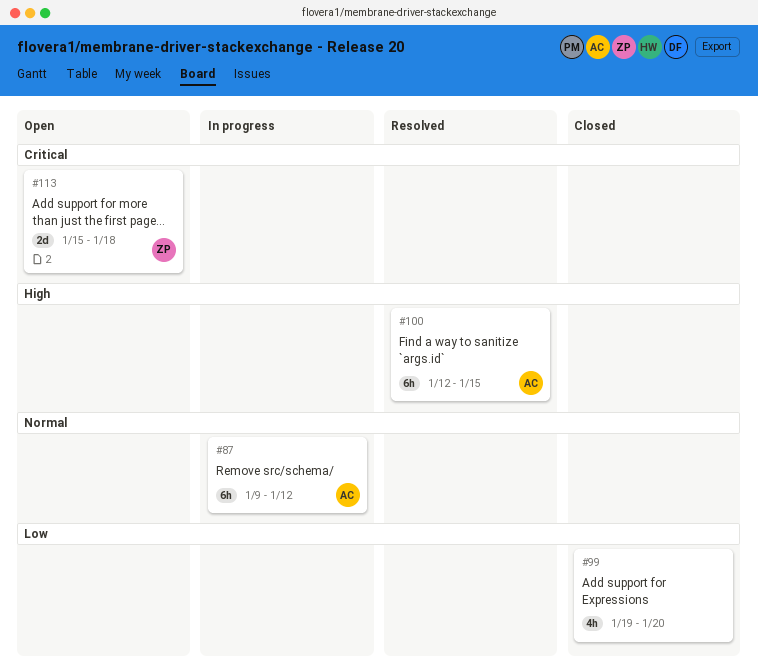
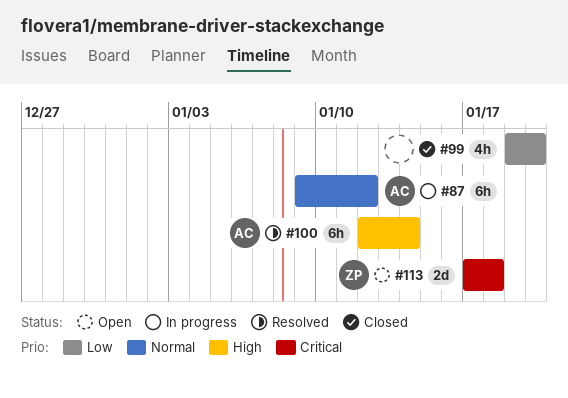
#100, due: Jan 15 -> Jan 14
#113, start: Jan 15 -> Jan 17

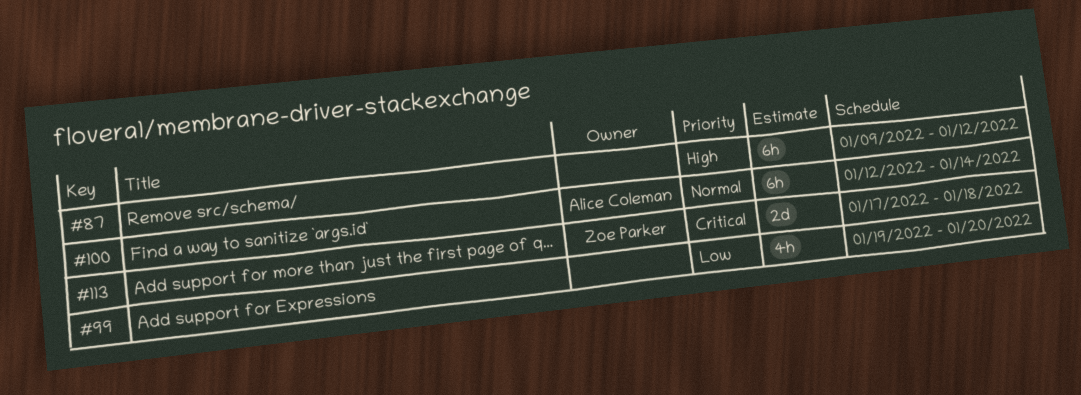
#87, owner: Alice Coleman -> none
#87, priority: Normal -> High
#100, priority: High -> Normal

